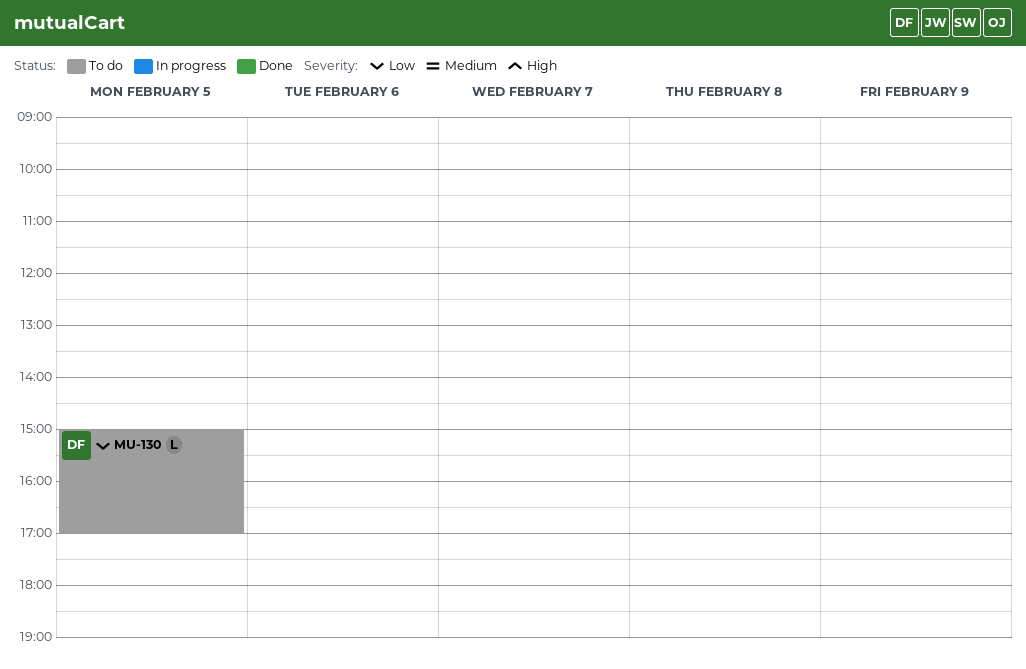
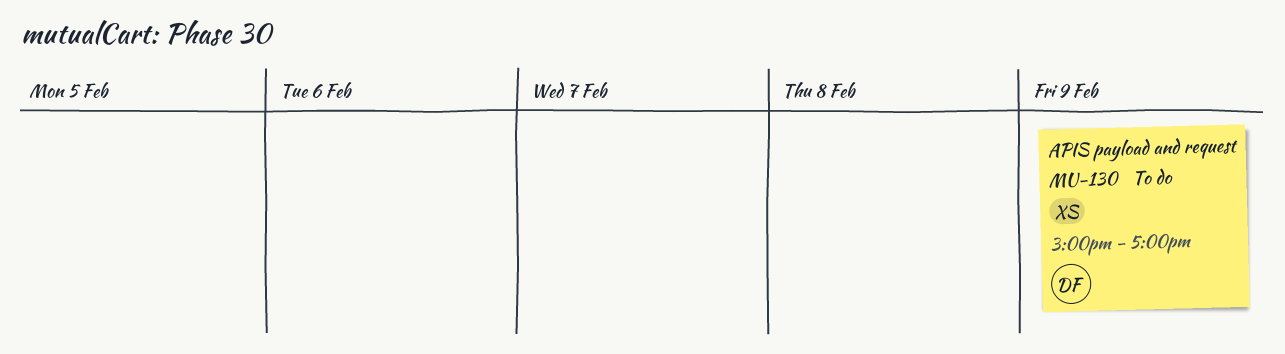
MU-130, estimate: L -> XS
MU-130, day: Feb 5 -> Feb 9

